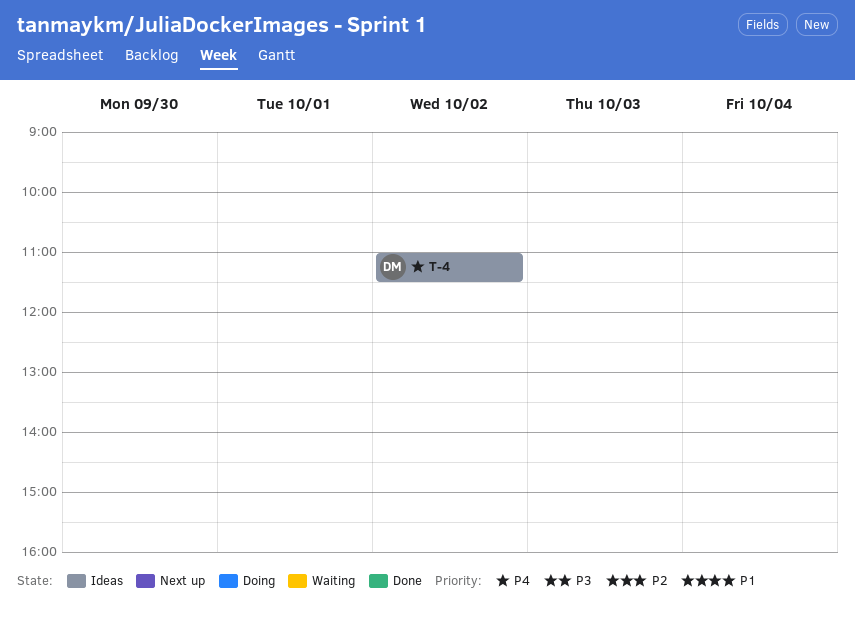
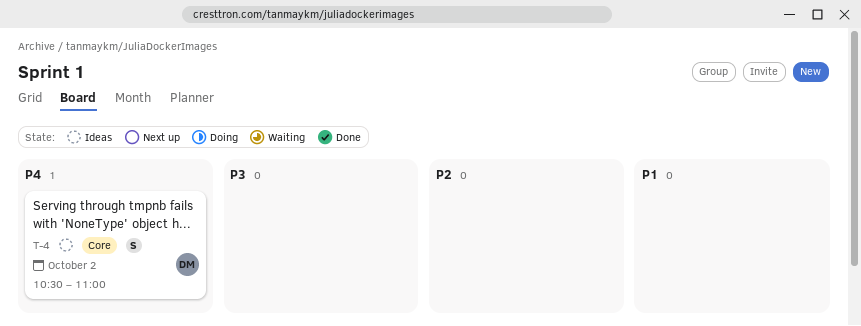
T-4, begins: 11:00 -> 10:30
T-4, ends: 11:30 -> 11:00

